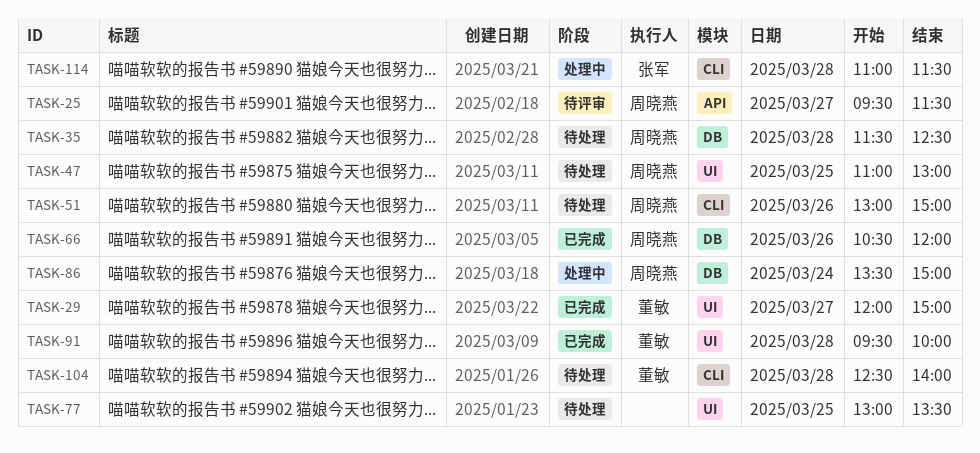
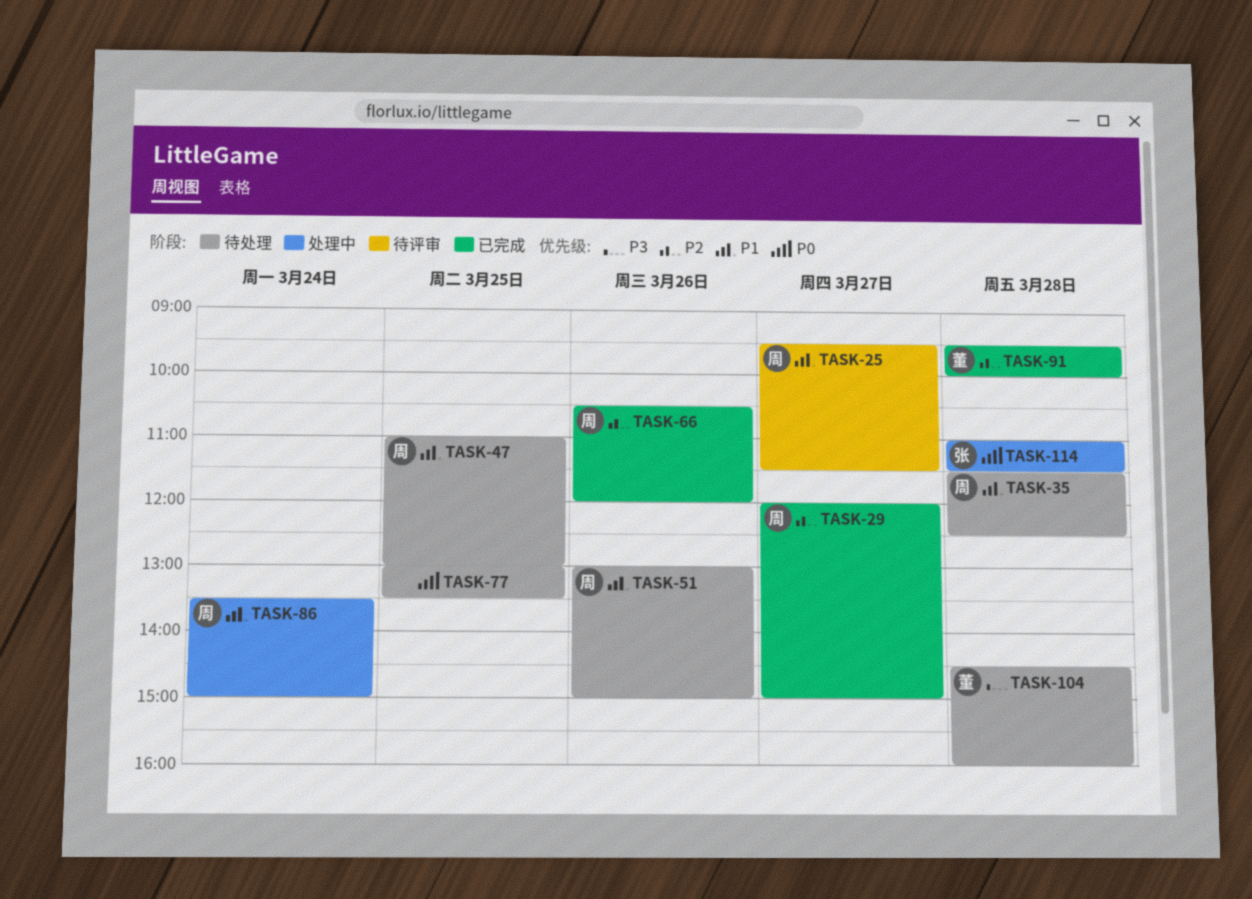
TASK-29, owner: 董敏 -> 周晓燕
TASK-104, begins: 12:30 -> 14:30
TASK-104, ends: 14:00 -> 16:00

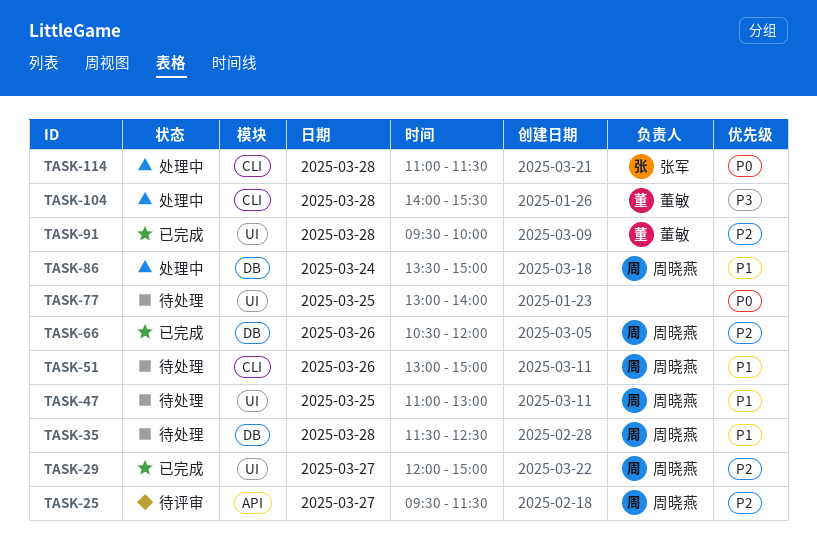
TASK-25, priority: P1 -> P2
TASK-77, ends: 13:30 -> 14:00
TASK-104, status: 待处理 -> 处理中
TASK-104, begins: 14:30 -> 14:00
TASK-104, ends: 16:00 -> 15:30

